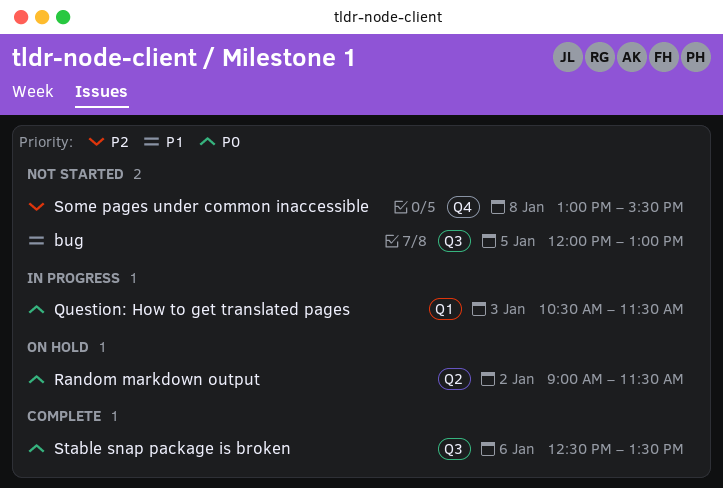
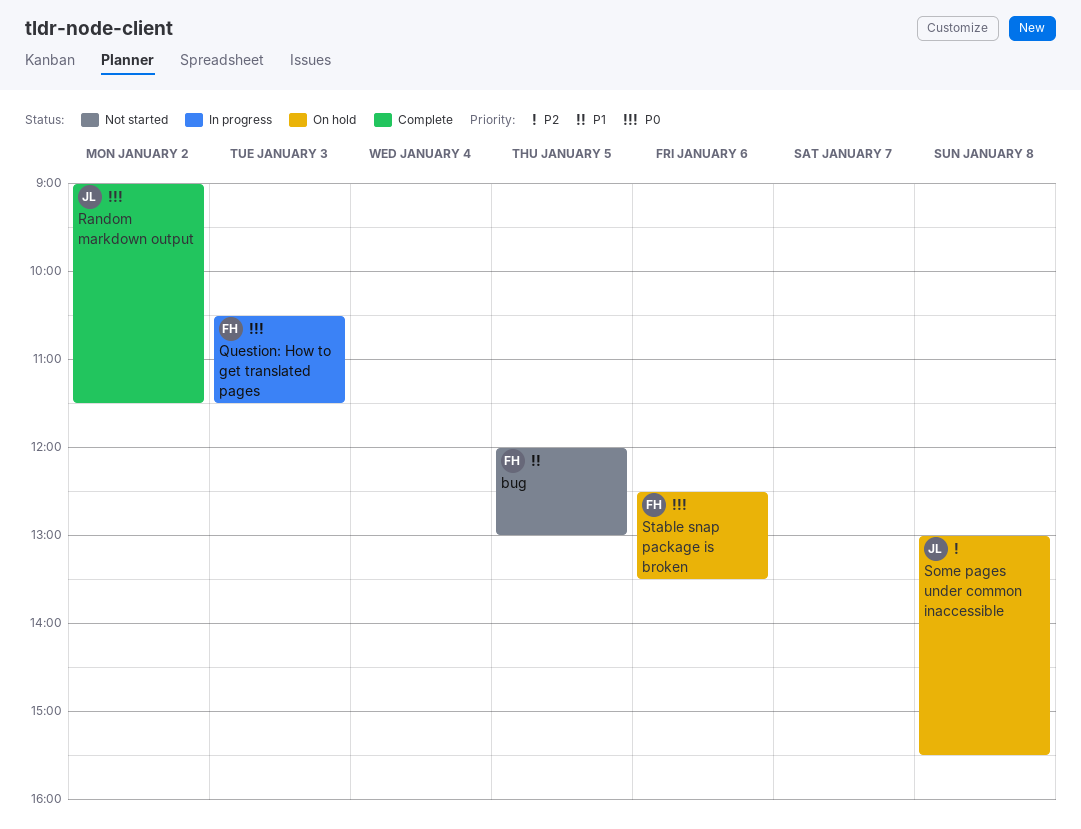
Random markdown output, status: On hold -> Complete
Some pages under common inaccessible, status: Not started -> On hold
Stable snap package is broken, status: Complete -> On hold

